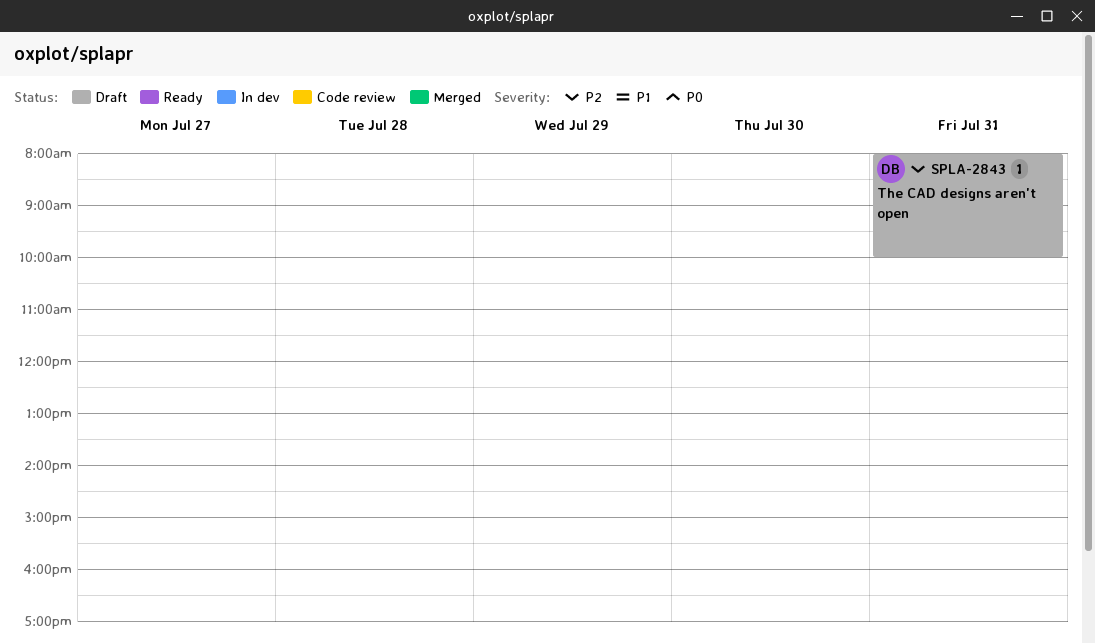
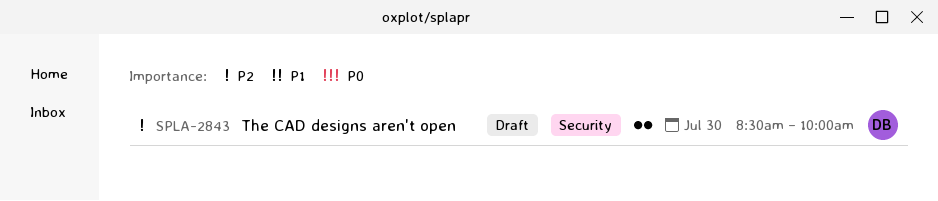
SPLA-2843, estimate: 1 -> 2
SPLA-2843, day: Jul 31 -> Jul 30
SPLA-2843, begins: 08:00 -> 08:30

